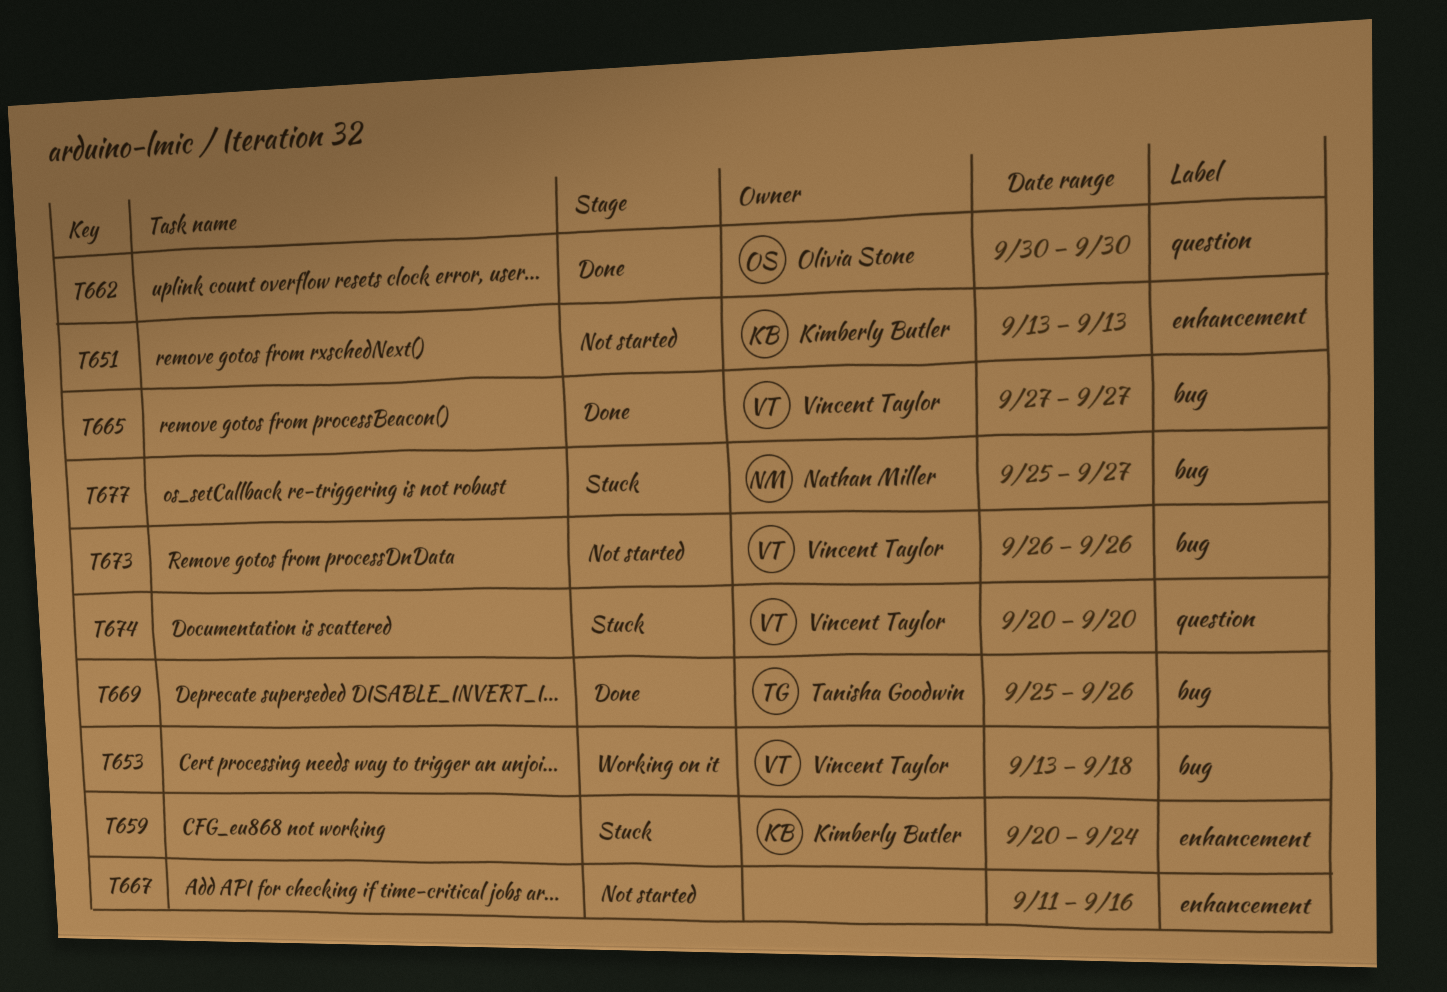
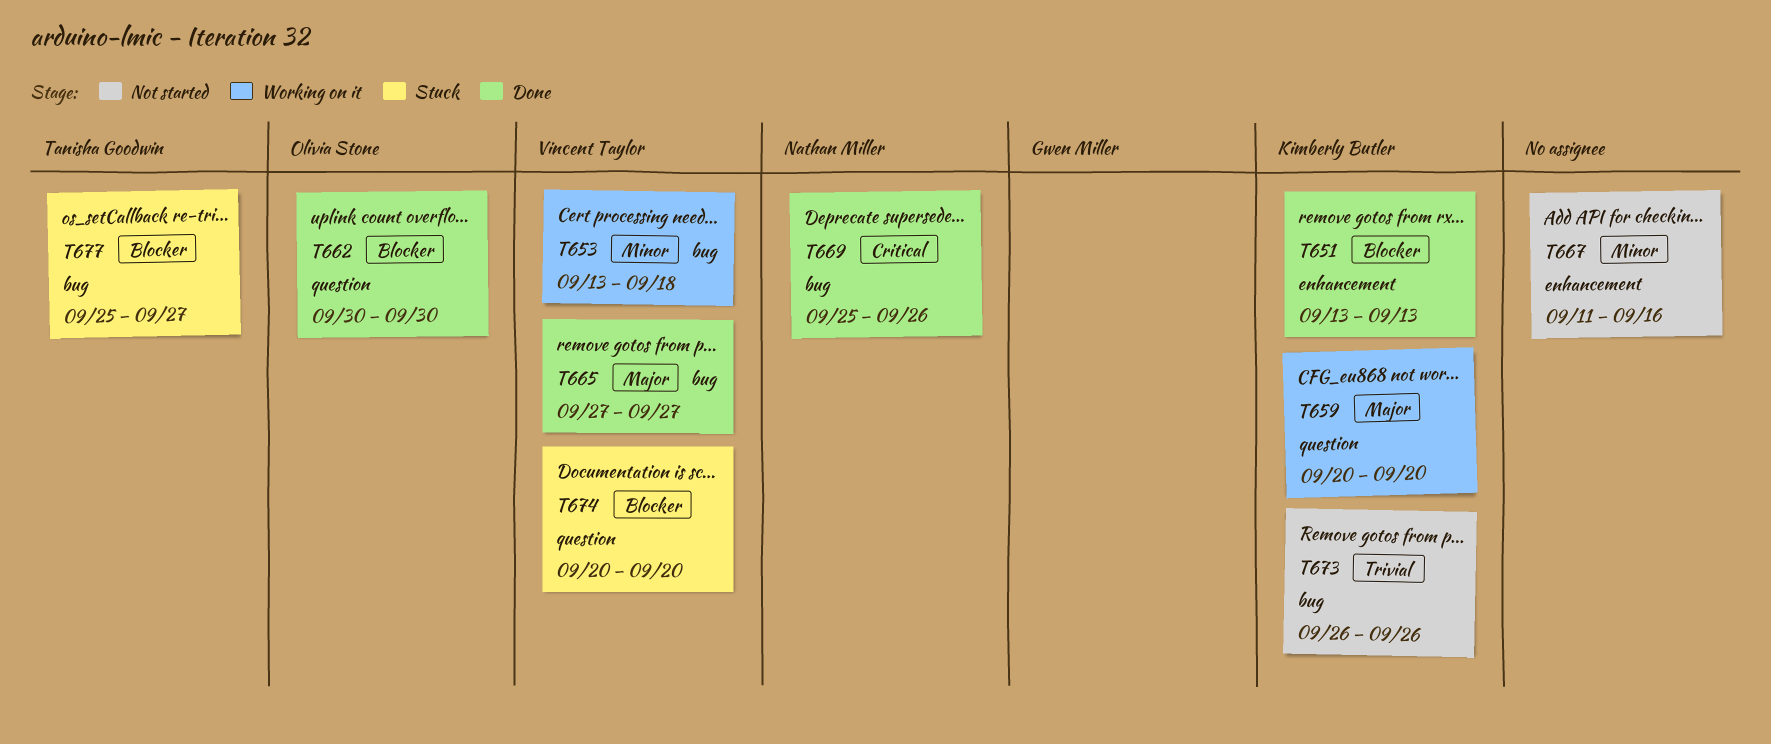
T651, status: Not started -> Done
T659, status: Stuck -> Working on it
T659, label: enhancement -> question
T659, due: Sep 24 -> Sep 20
T669, owner: Tanisha Goodwin -> Nathan Miller
T673, owner: Vincent Taylor -> Kimberly Butler
T677, owner: Nathan Miller -> Tanisha Goodwin

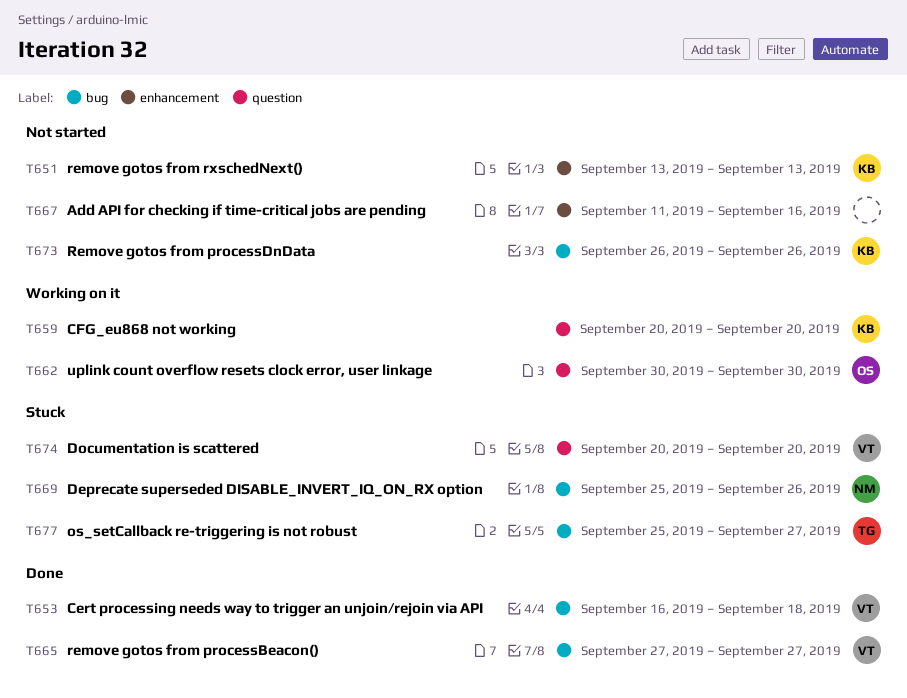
T651, status: Done -> Not started
T653, status: Working on it -> Done
T653, start: Sep 13 -> Sep 16
T662, status: Done -> Working on it
T669, status: Done -> Stuck

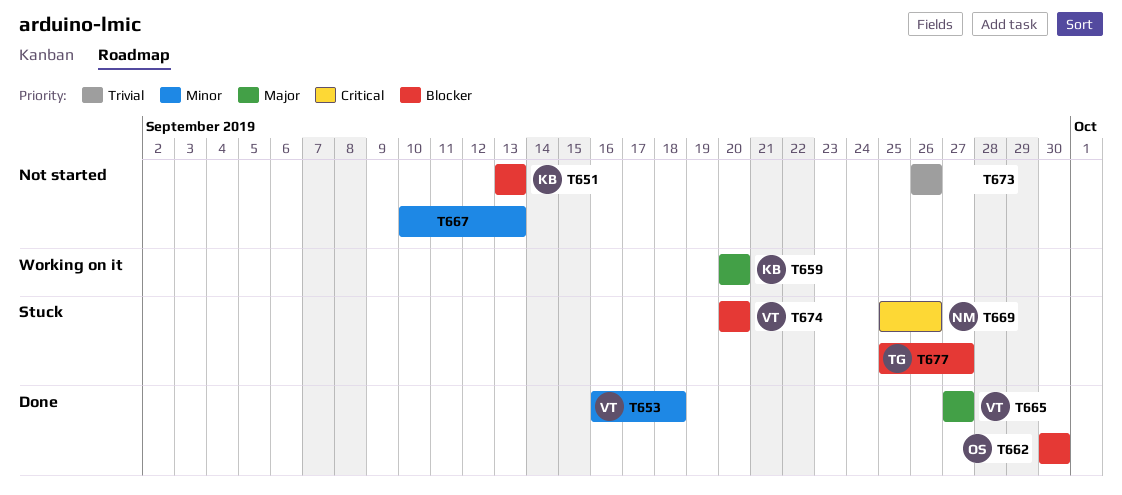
T662, status: Working on it -> Done
T667, start: Sep 11 -> Sep 10
T667, due: Sep 16 -> Sep 13
T673, owner: KB -> none

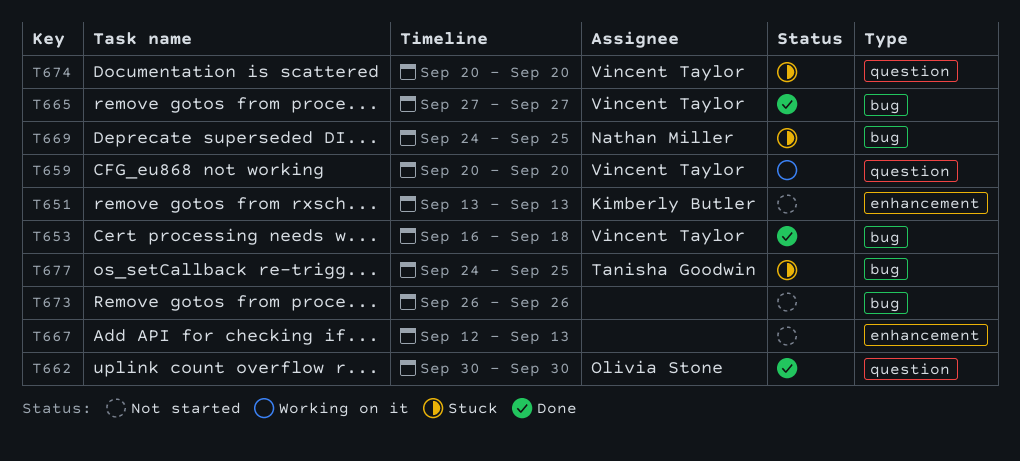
T659, owner: Kimberly Butler -> Vincent Taylor
T667, start: Sep 10 -> Sep 12
T669, start: Sep 25 -> Sep 24
T669, due: Sep 26 -> Sep 25
T677, start: Sep 25 -> Sep 24
T677, due: Sep 27 -> Sep 25

